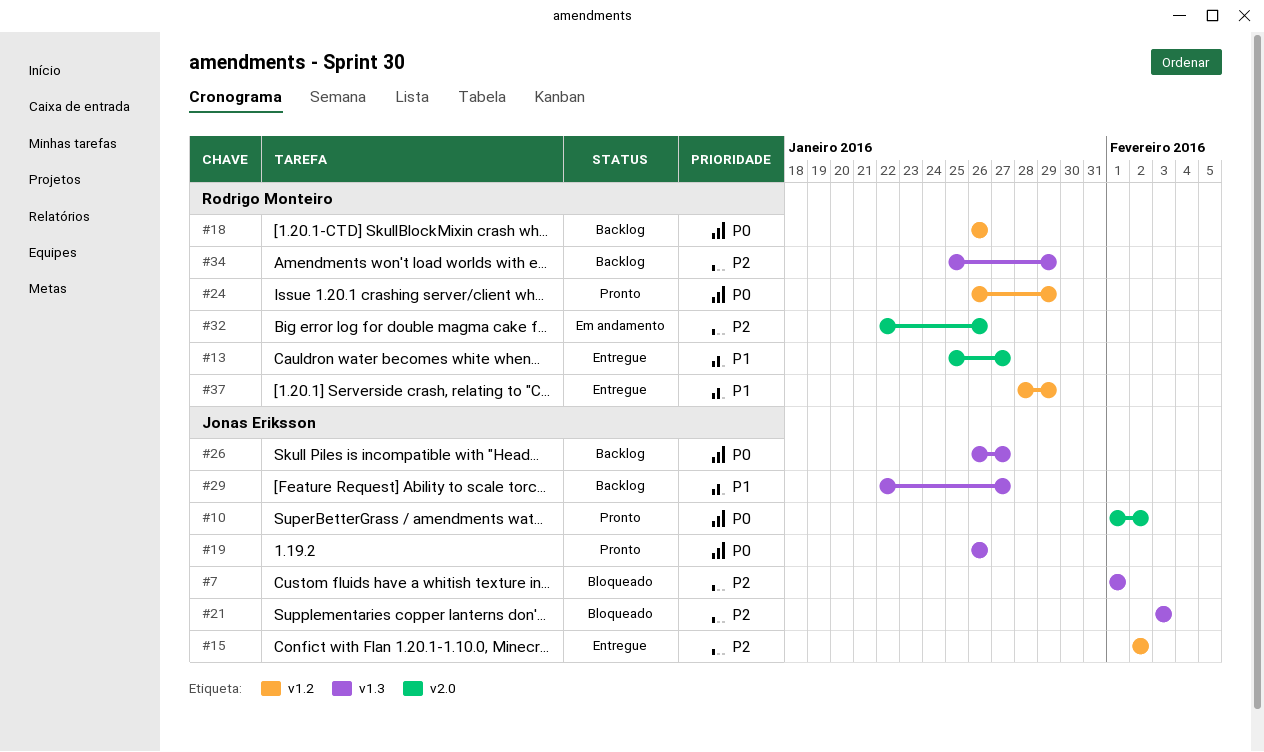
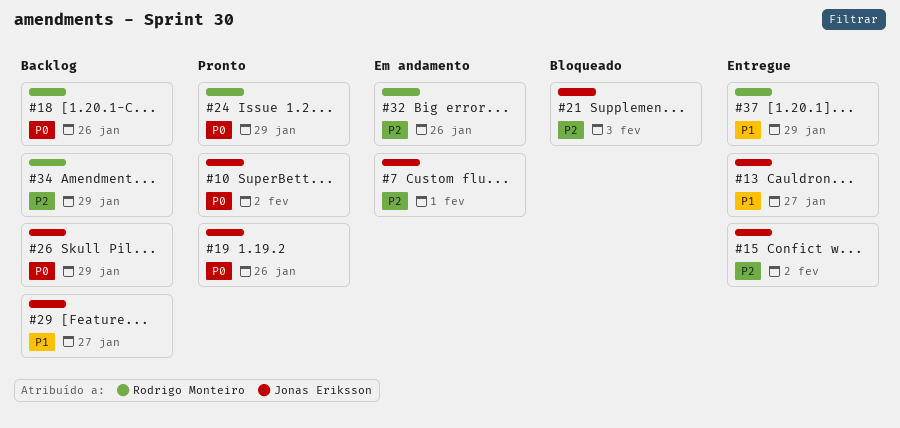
#7, status: Bloqueado -> Em andamento
#13, owner: Rodrigo Monteiro -> Jonas Eriksson
#26, due: Jan 27 -> Jan 29

